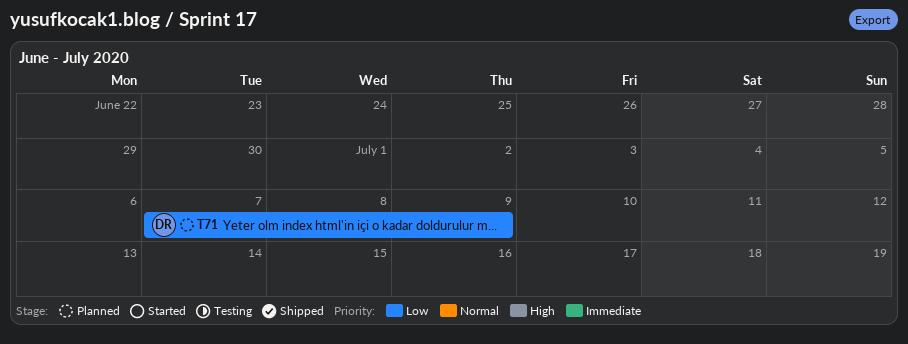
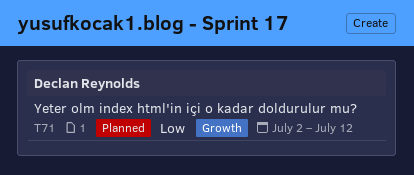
T71, start: Jul 7 -> Jul 2
T71, due: Jul 9 -> Jul 12

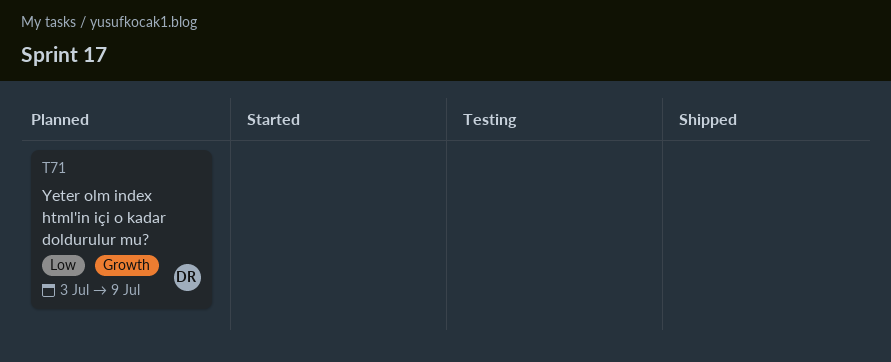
T71, start: Jul 2 -> Jul 3
T71, due: Jul 12 -> Jul 9

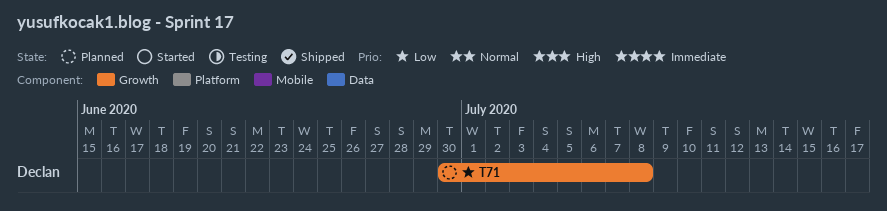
T71, start: Jul 3 -> Jun 30
T71, due: Jul 9 -> Jul 8

